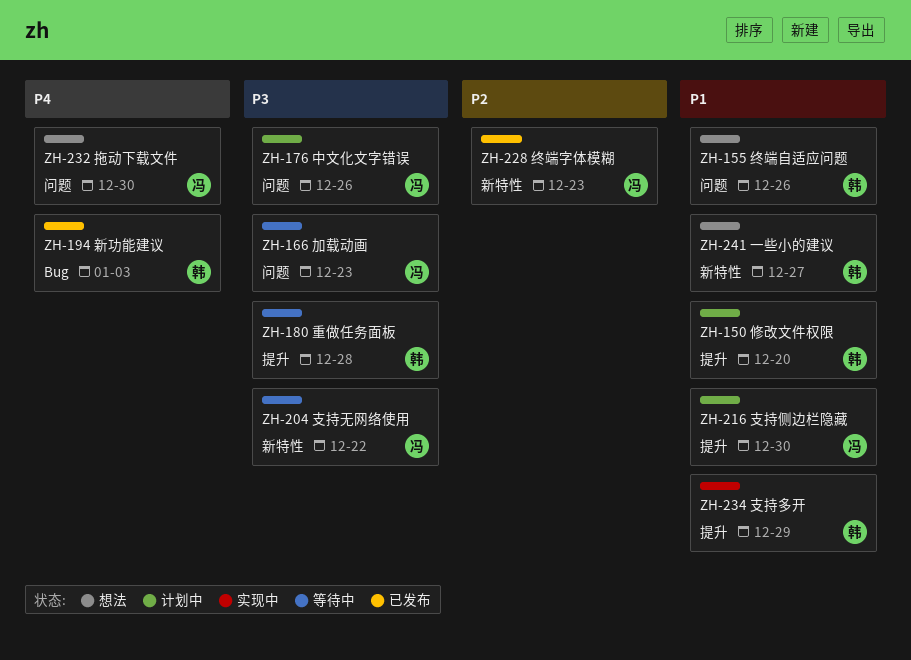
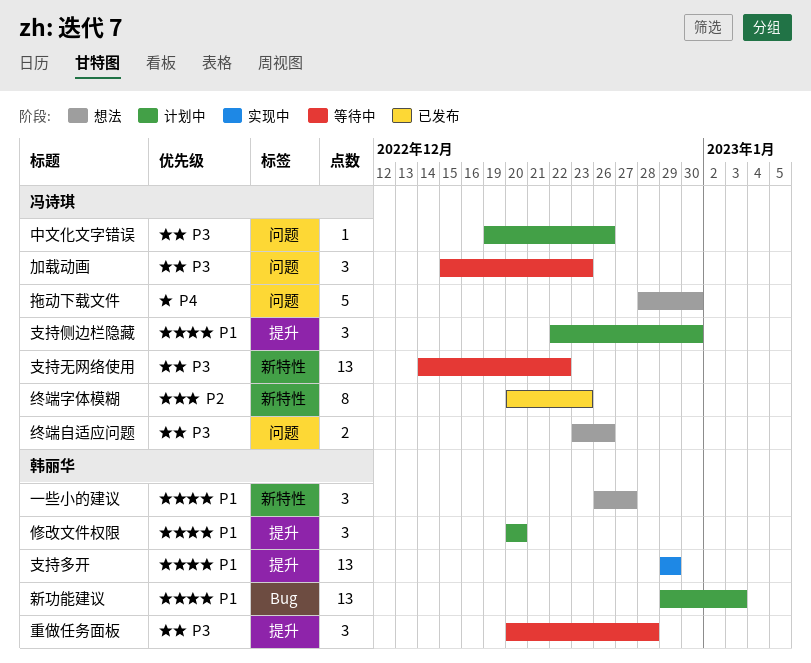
新功能建议, status: 已发布 -> 计划中
新功能建议, priority: P4 -> P1
终端自适应问题, owner: 韩丽华 -> 冯诗琪
终端自适应问题, priority: P1 -> P3

